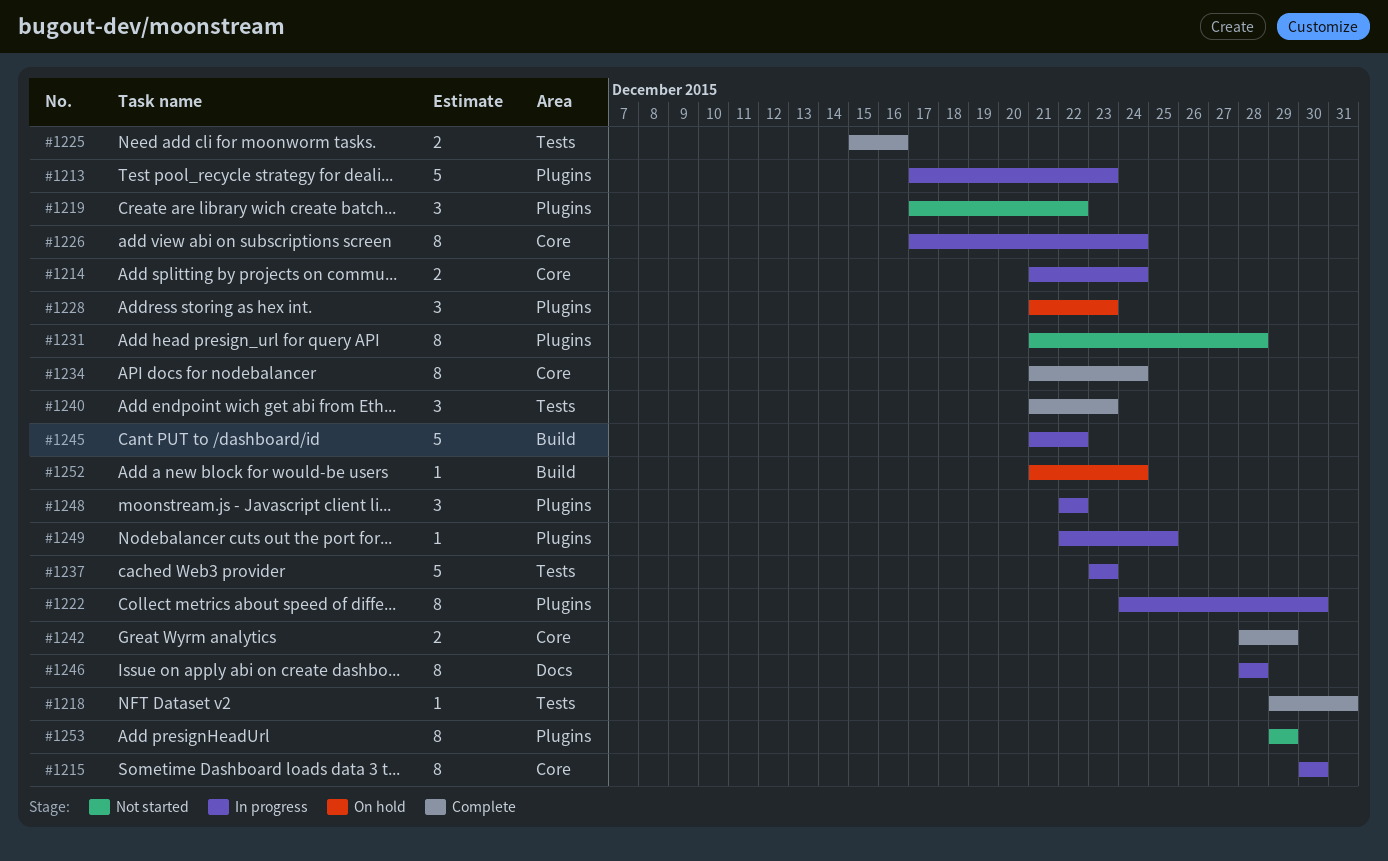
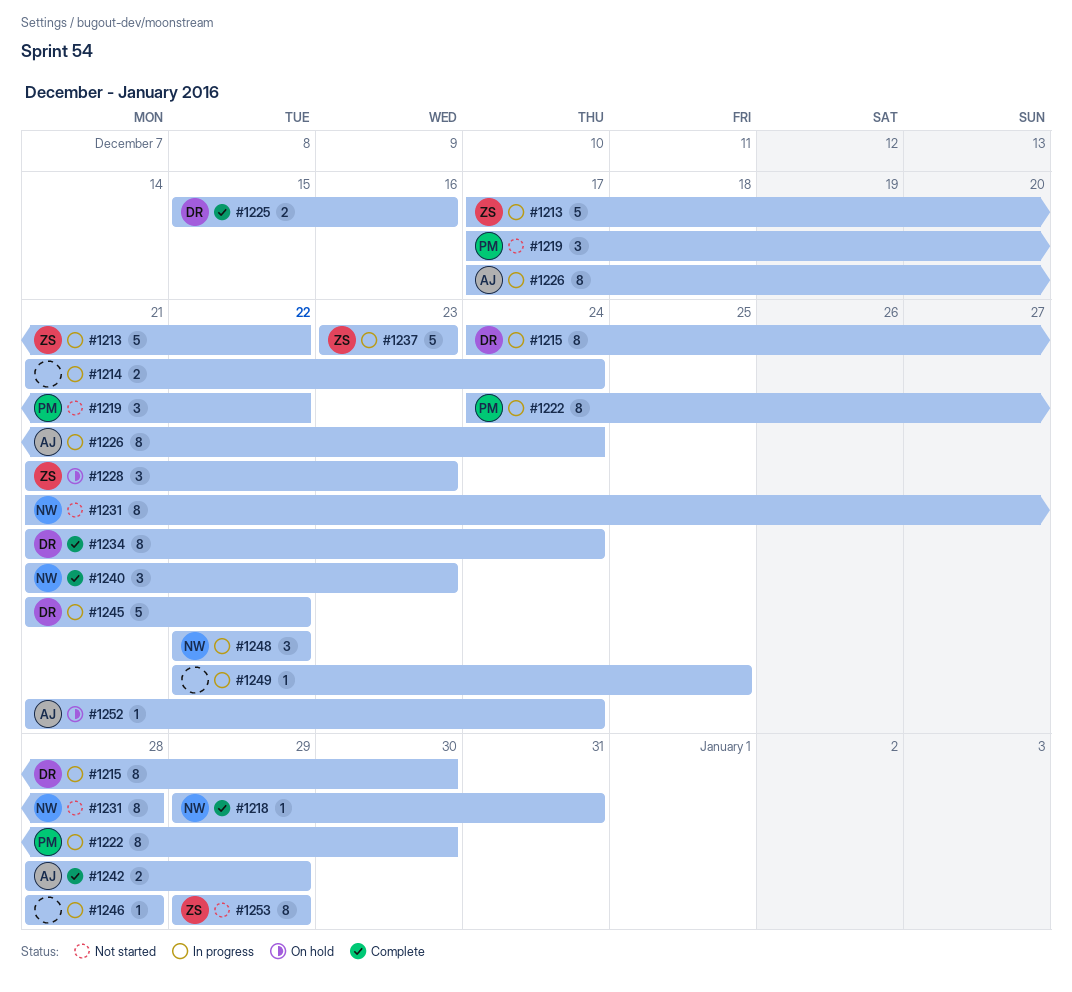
#1213, due: Dec 23 -> Dec 22
#1215, start: Dec 30 -> Dec 24
#1246, estimate: 8 -> 1

